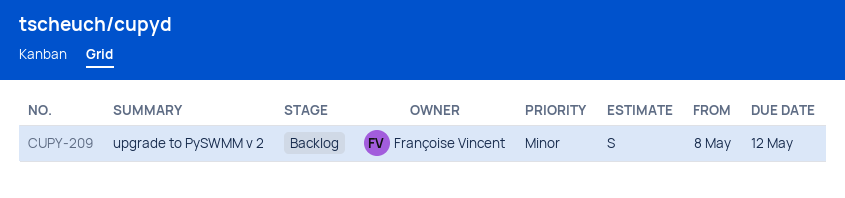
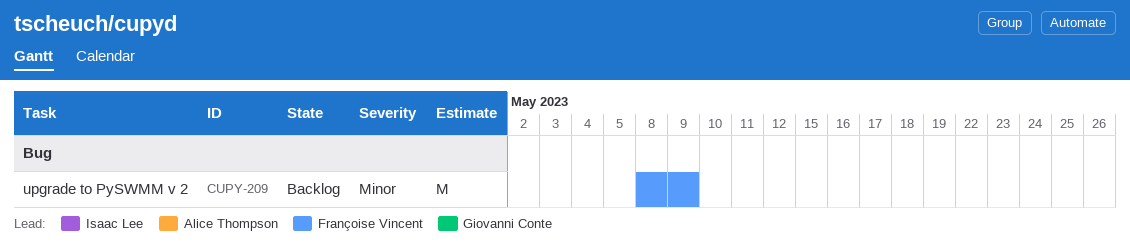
CUPY-209, estimate: S -> M
CUPY-209, due: May 12 -> May 9

